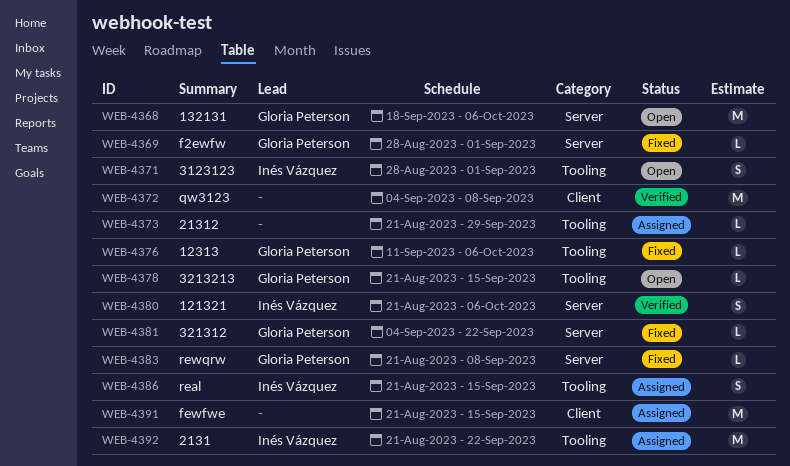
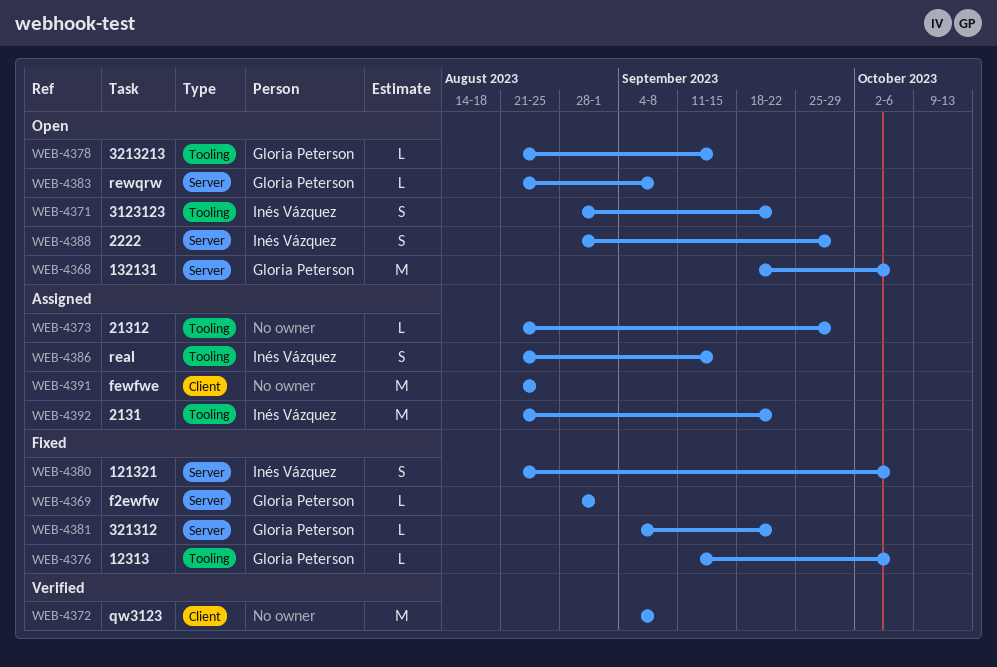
WEB-4371, due: Sep 1 -> Sep 22
WEB-4380, status: Verified -> Fixed
WEB-4383, status: Fixed -> Open
WEB-4388: none -> present
WEB-4391, due: Sep 15 -> Aug 25

